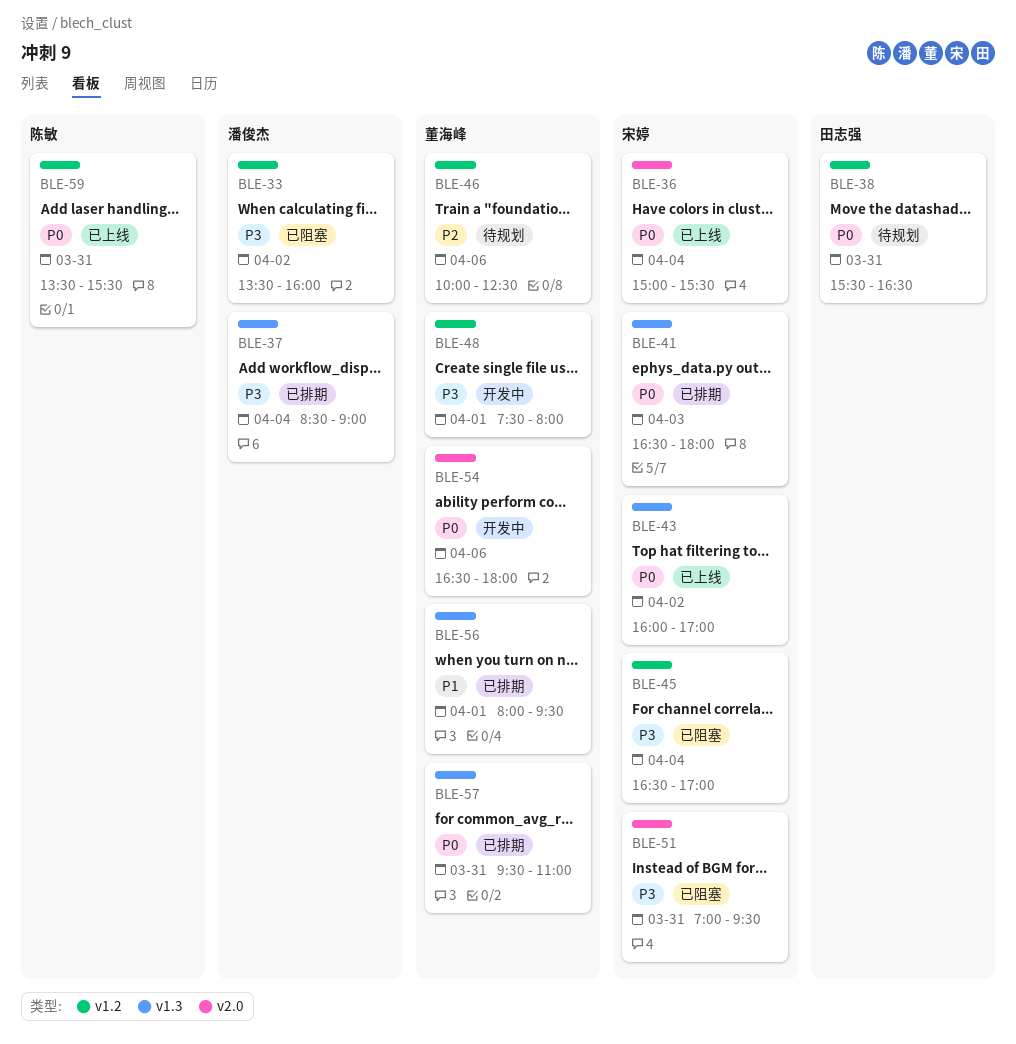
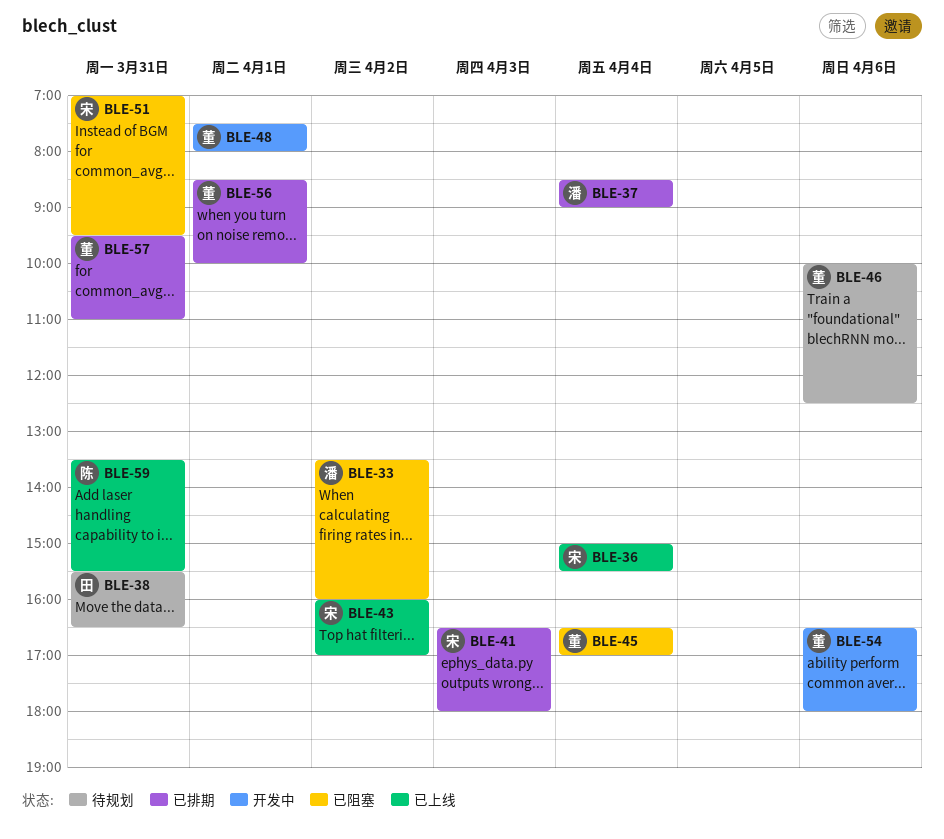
BLE-45, owner: 宋婷 -> 董海峰
BLE-56, begins: 08:00 -> 08:30
BLE-56, ends: 09:30 -> 10:00

